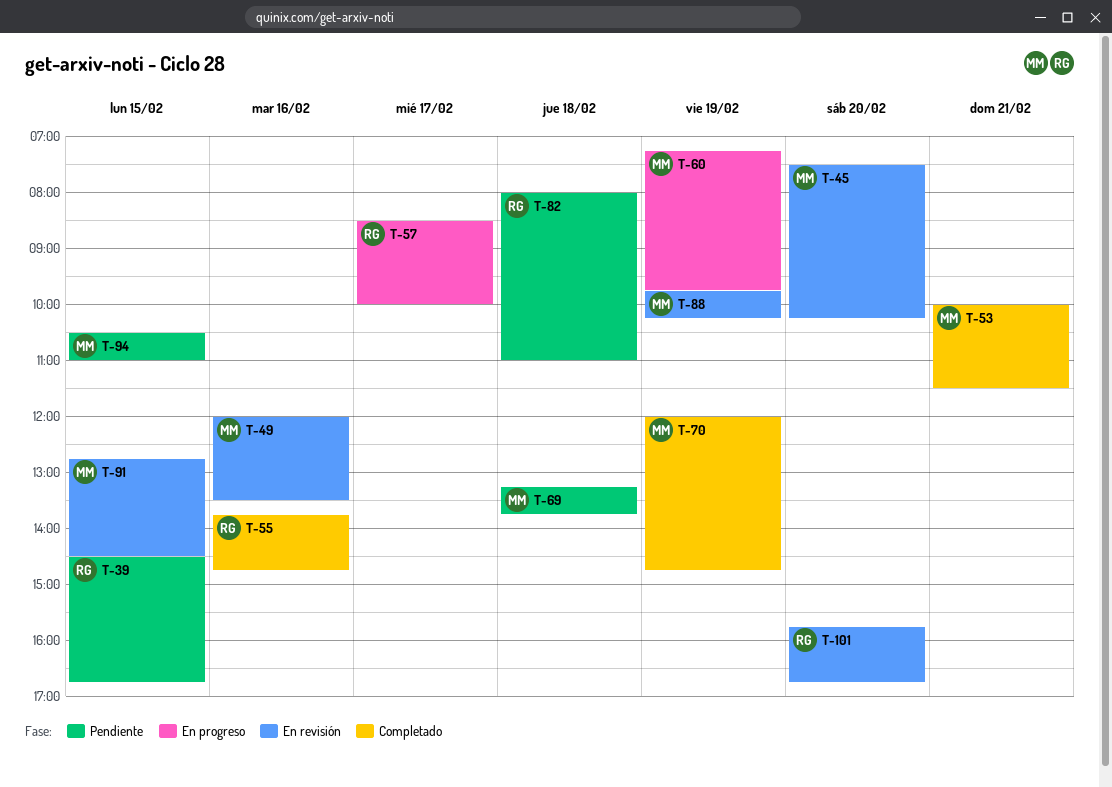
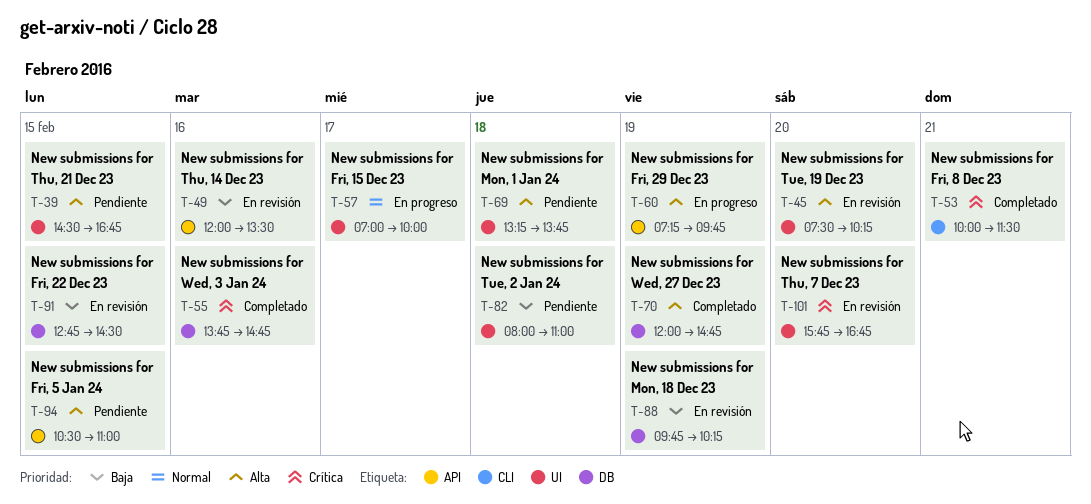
T-57, begins: 08:30 -> 07:00

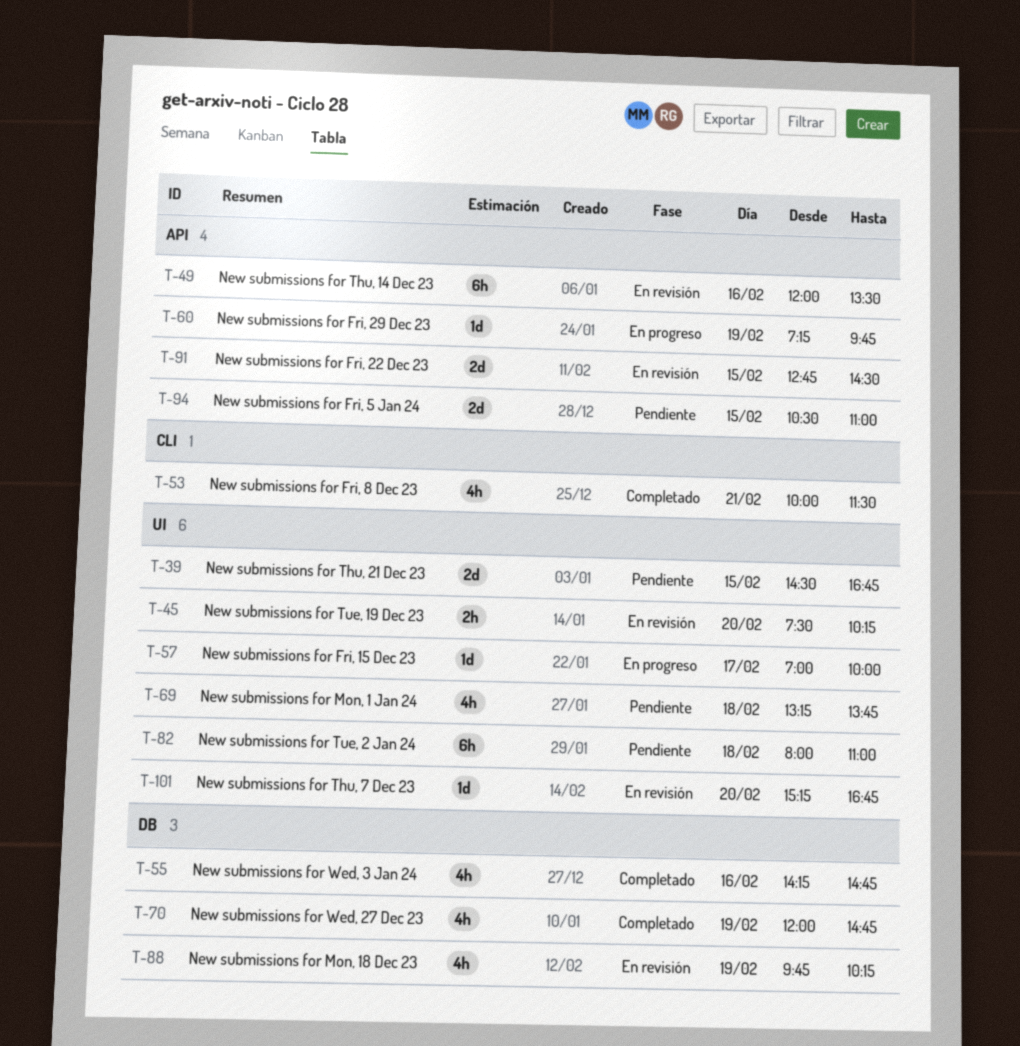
T-55, begins: 13:45 -> 14:15
T-91, label: DB -> API
T-101, begins: 15:45 -> 15:15

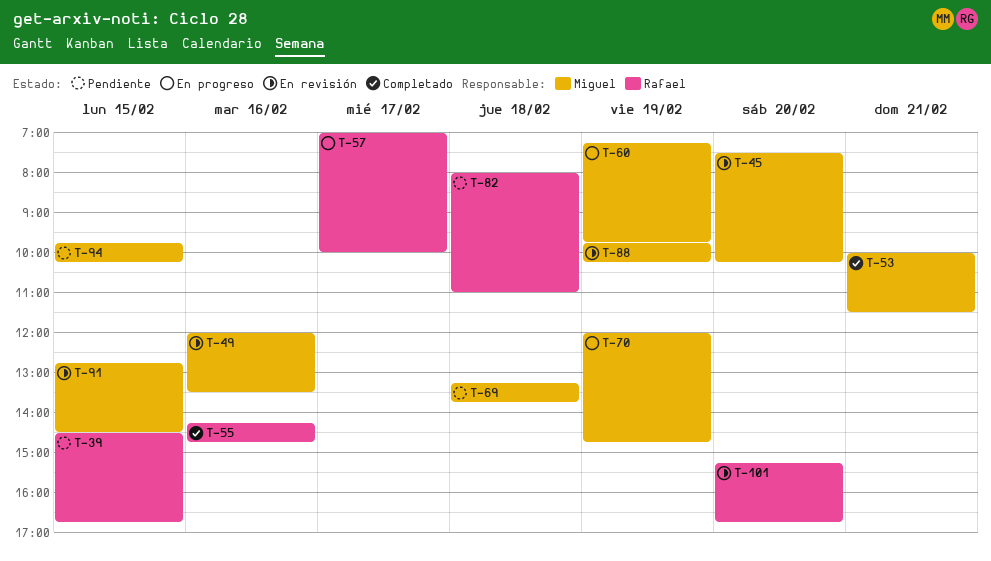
T-70, status: Completado -> En progreso
T-94, begins: 10:30 -> 09:45
T-94, ends: 11:00 -> 10:15

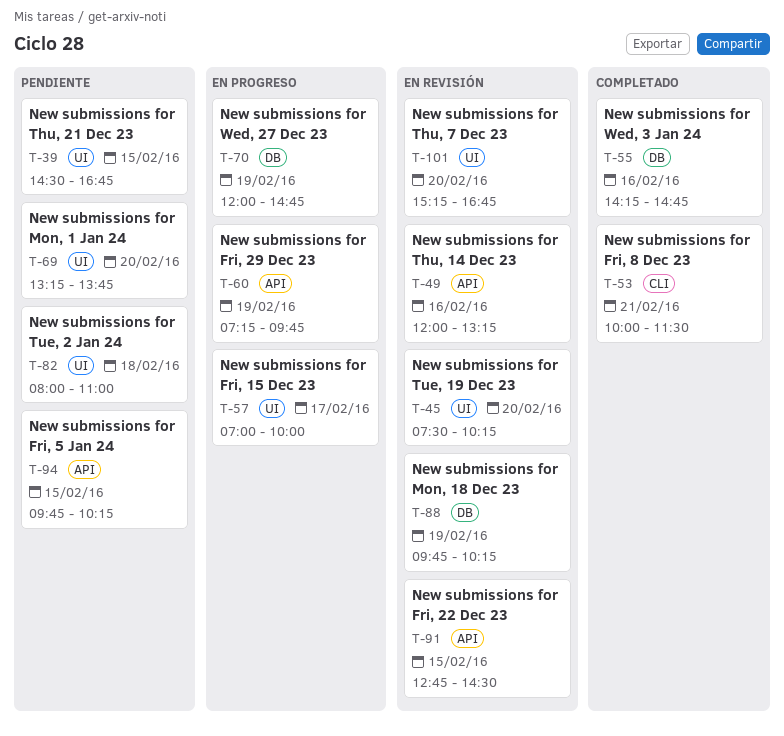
T-49, ends: 13:30 -> 13:15
T-69, day: Feb 18 -> Feb 20

